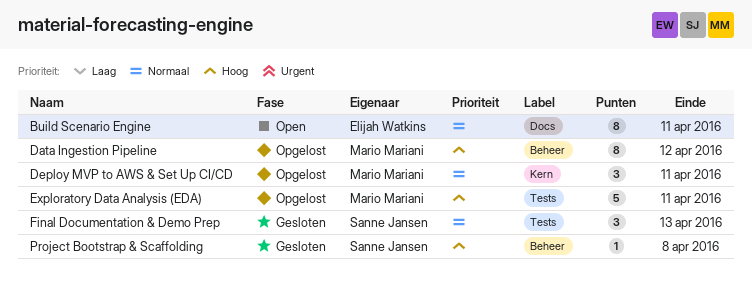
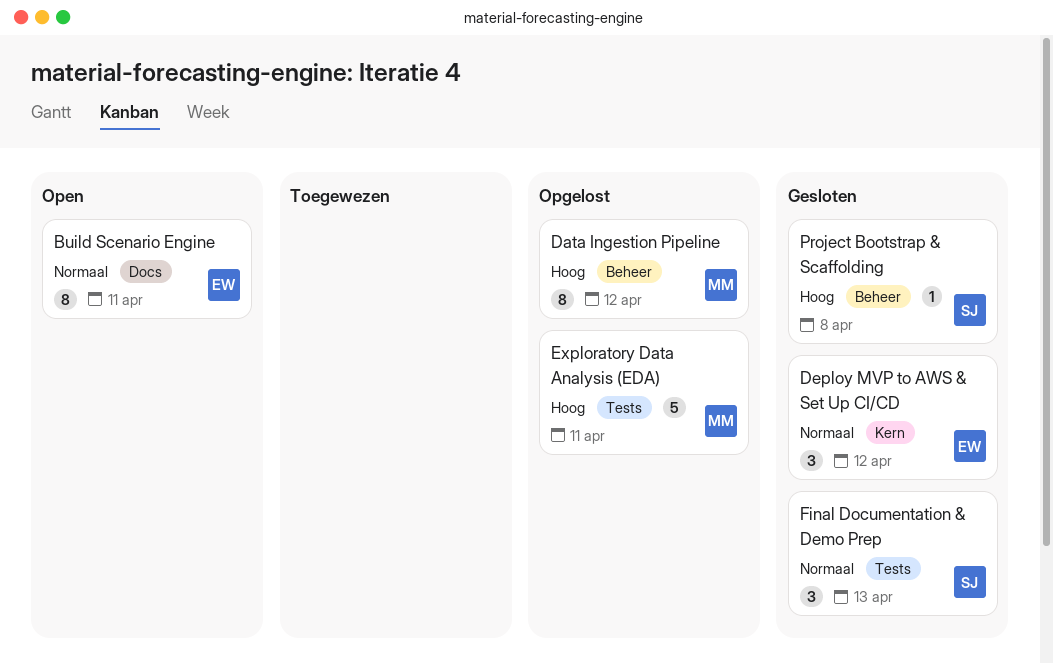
Deploy MVP to AWS & Set Up CI/CD, status: Opgelost -> Gesloten
Deploy MVP to AWS & Set Up CI/CD, owner: Mario Mariani -> Elijah Watkins
Deploy MVP to AWS & Set Up CI/CD, due: Apr 11 -> Apr 12

